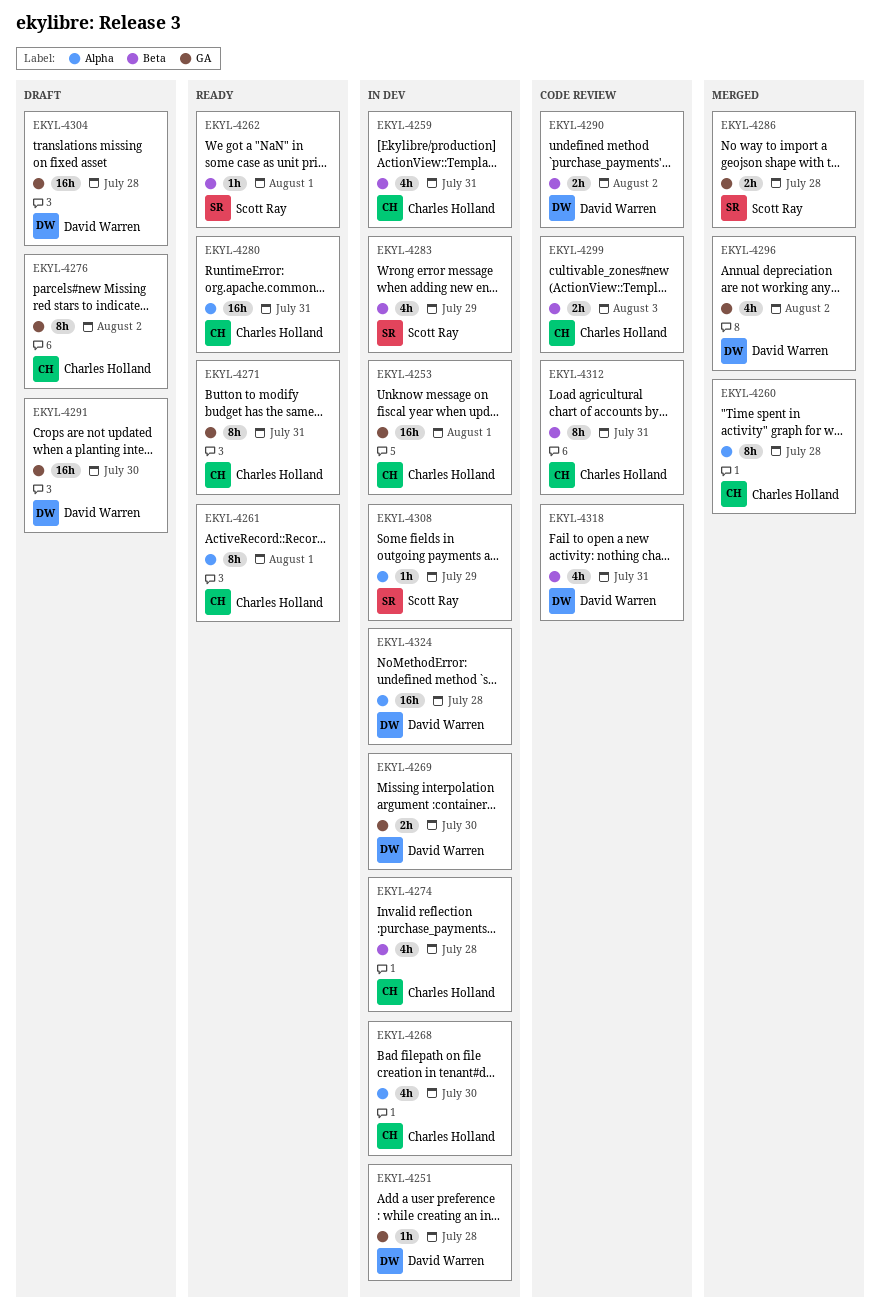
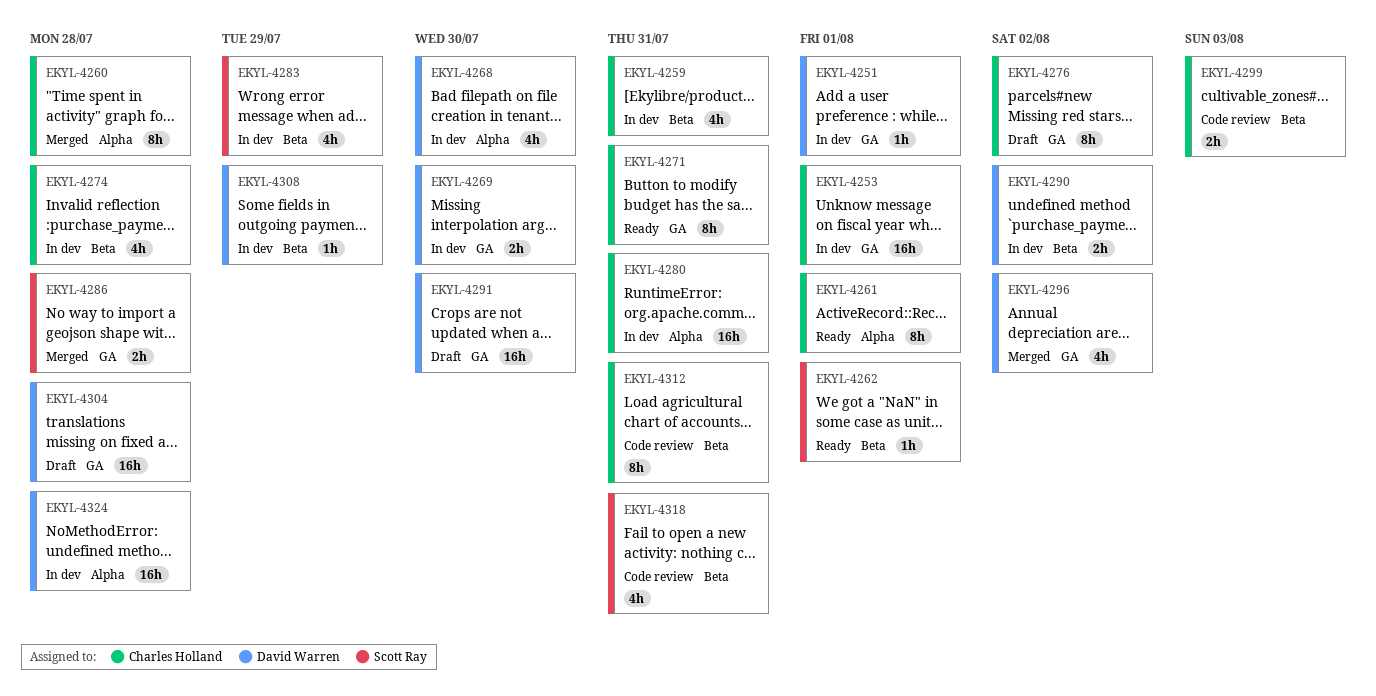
EKYL-4251, due: Jul 28 -> Aug 1
EKYL-4268, owner: Charles Holland -> David Warren
EKYL-4280, status: Ready -> In dev
EKYL-4290, status: Code review -> In dev
EKYL-4308, owner: Scott Ray -> David Warren
EKYL-4308, label: Alpha -> Beta
EKYL-4318, owner: David Warren -> Scott Ray

